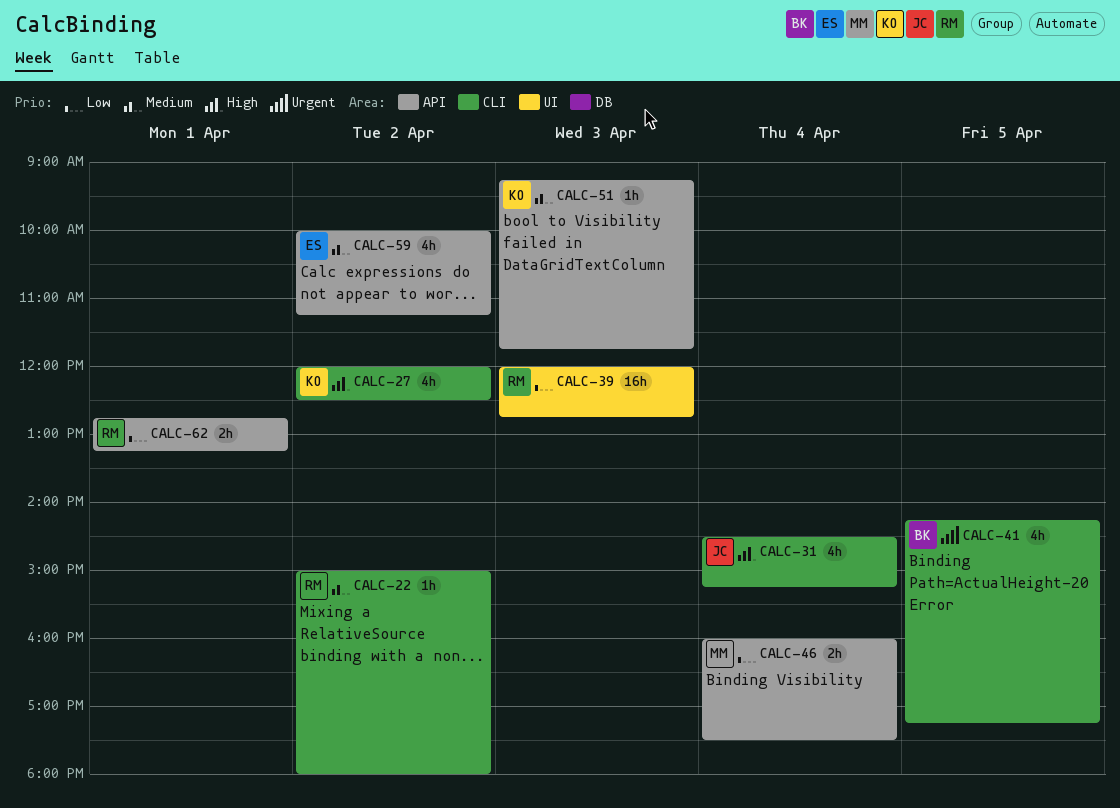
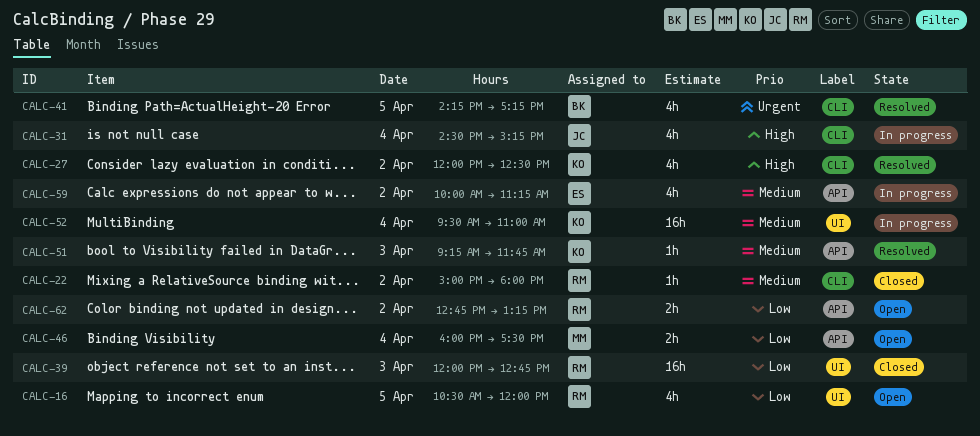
CALC-16: none -> present
CALC-52: none -> present
CALC-62, day: Apr 1 -> Apr 2

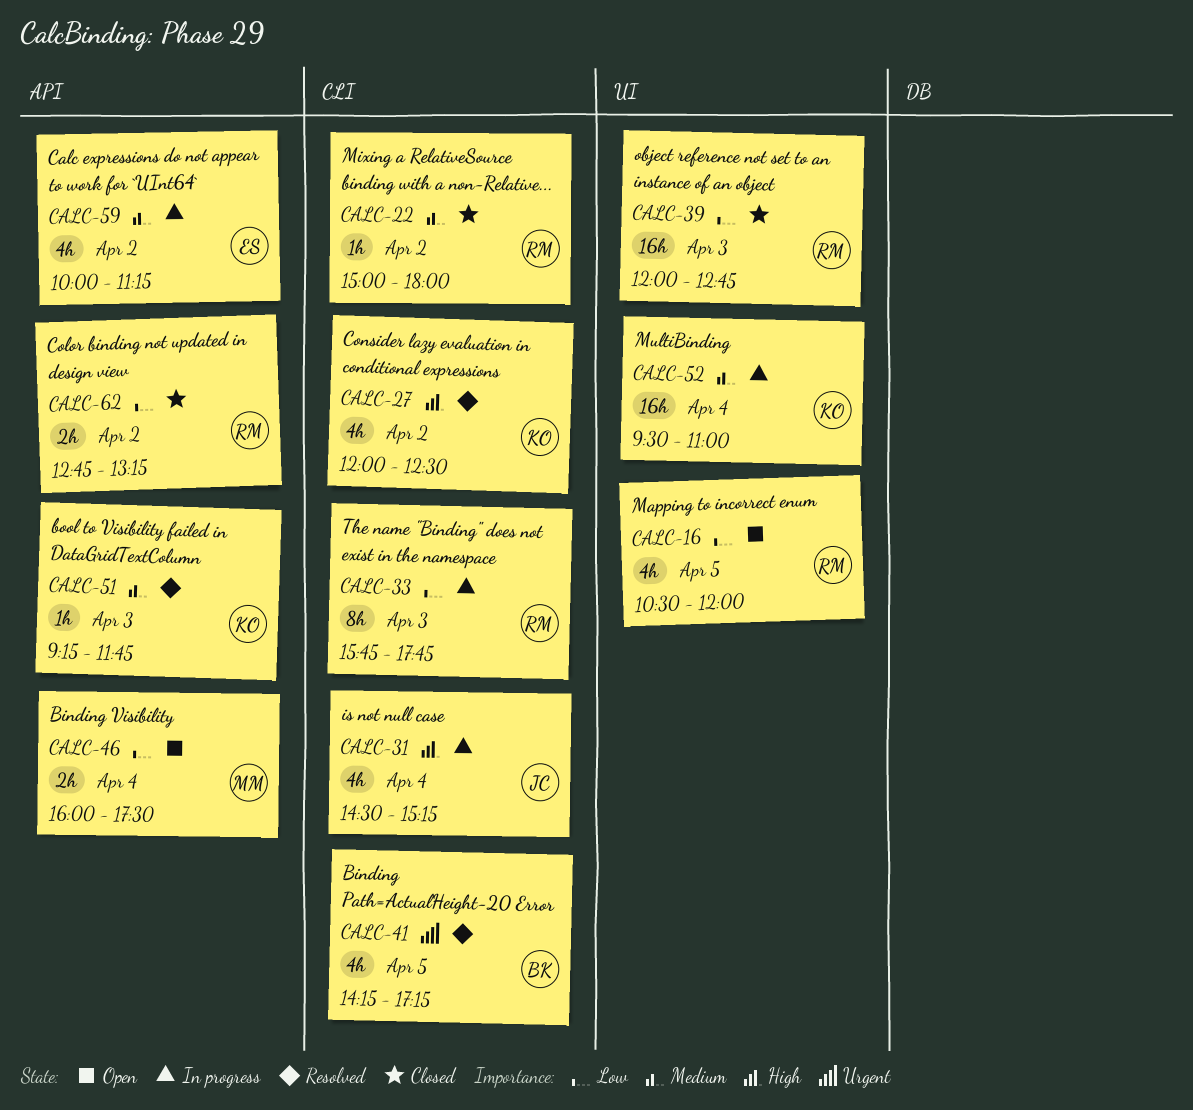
CALC-33: none -> present
CALC-62, status: Open -> Closed

